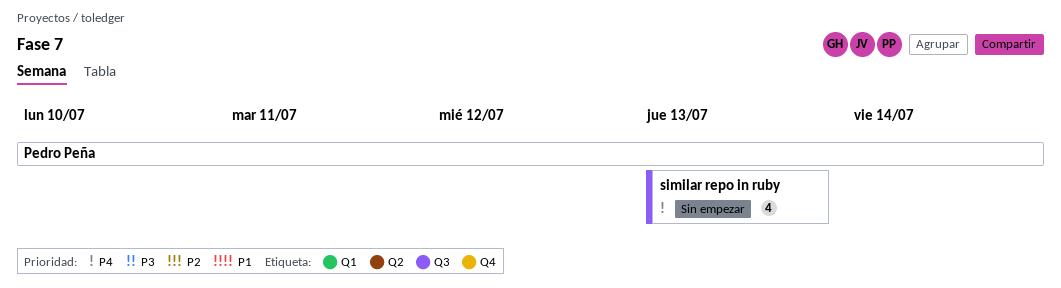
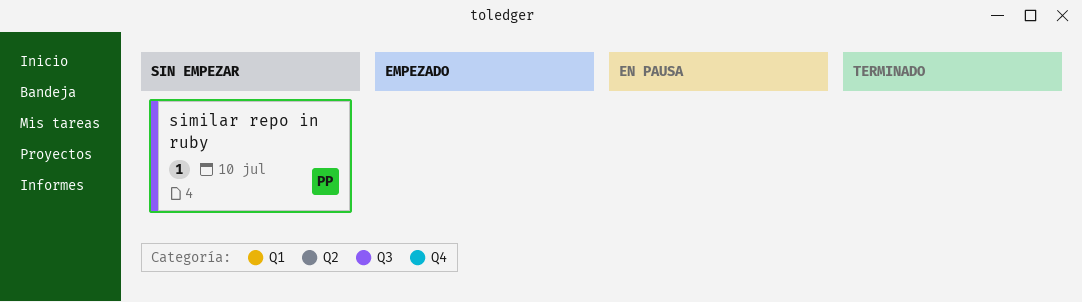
similar repo in ruby, estimate: 4 -> 1
similar repo in ruby, due: Jul 13 -> Jul 10

